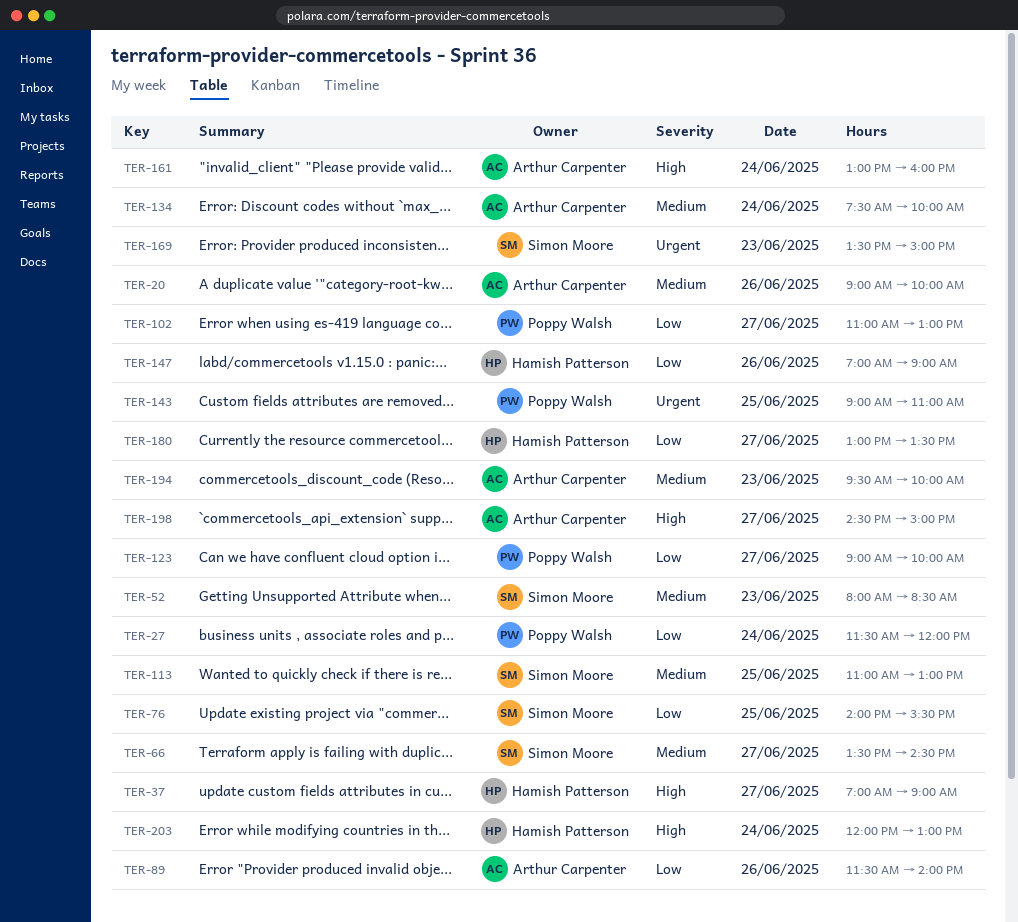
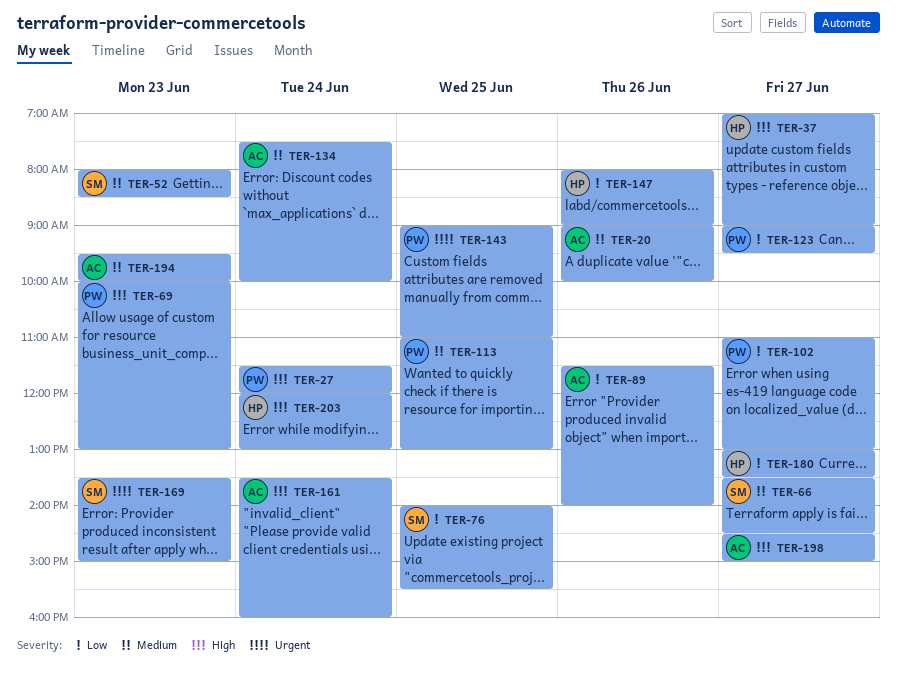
TER-27, priority: Low -> High
TER-69: none -> present
TER-113, owner: Simon Moore -> Poppy Walsh
TER-123, ends: 10:00 -> 09:30
TER-147, begins: 07:00 -> 08:00
TER-161, begins: 13:00 -> 13:30

